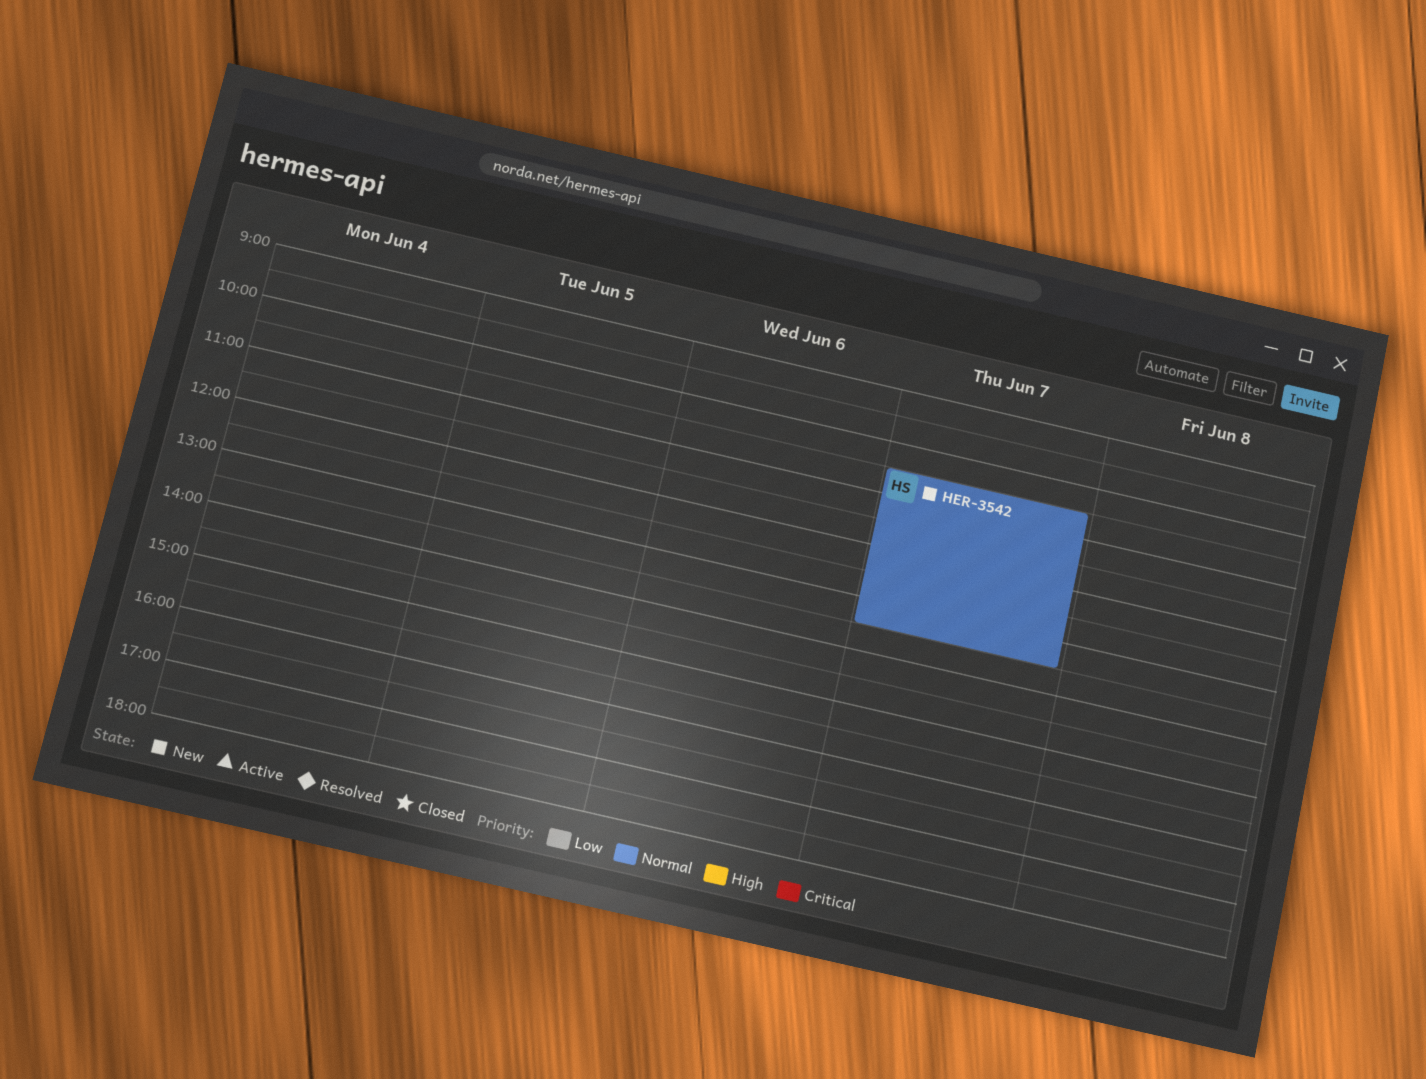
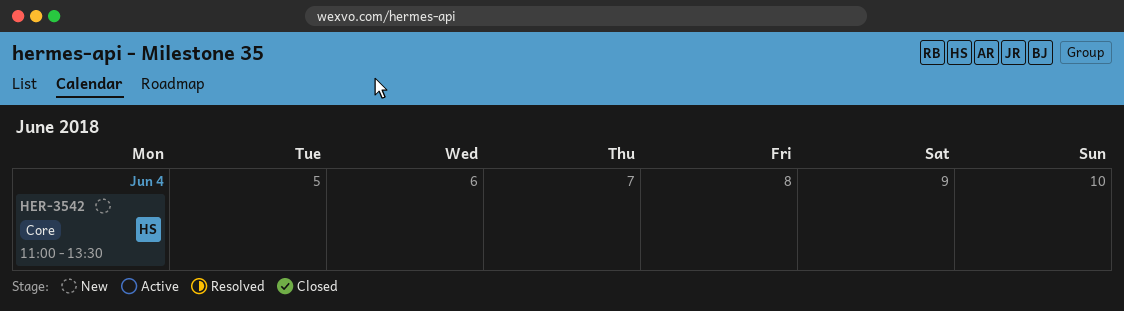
HER-3542, day: Jun 7 -> Jun 4
HER-3542, begins: 10:30 -> 11:00

